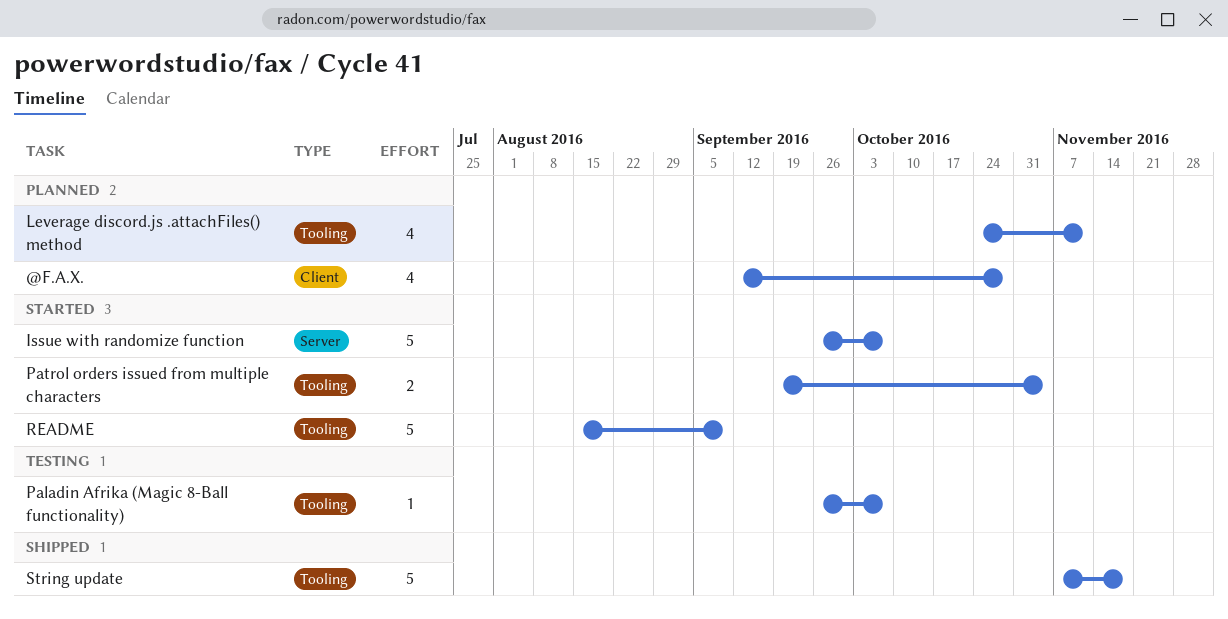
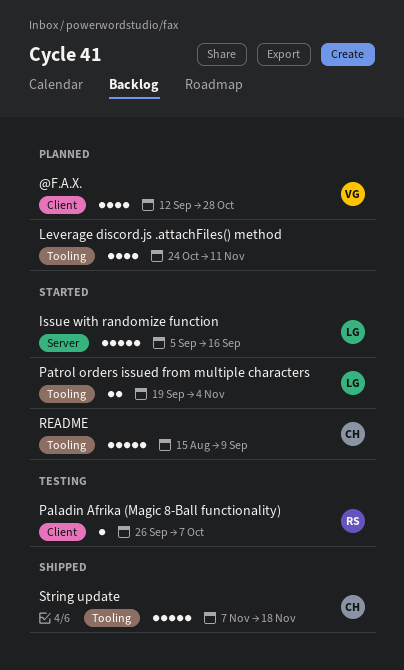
Issue with randomize function, start: Sep 26 -> Sep 5
Issue with randomize function, due: Oct 7 -> Sep 16
Paladin Afrika (Magic 8-Ball functionality), label: Tooling -> Client

